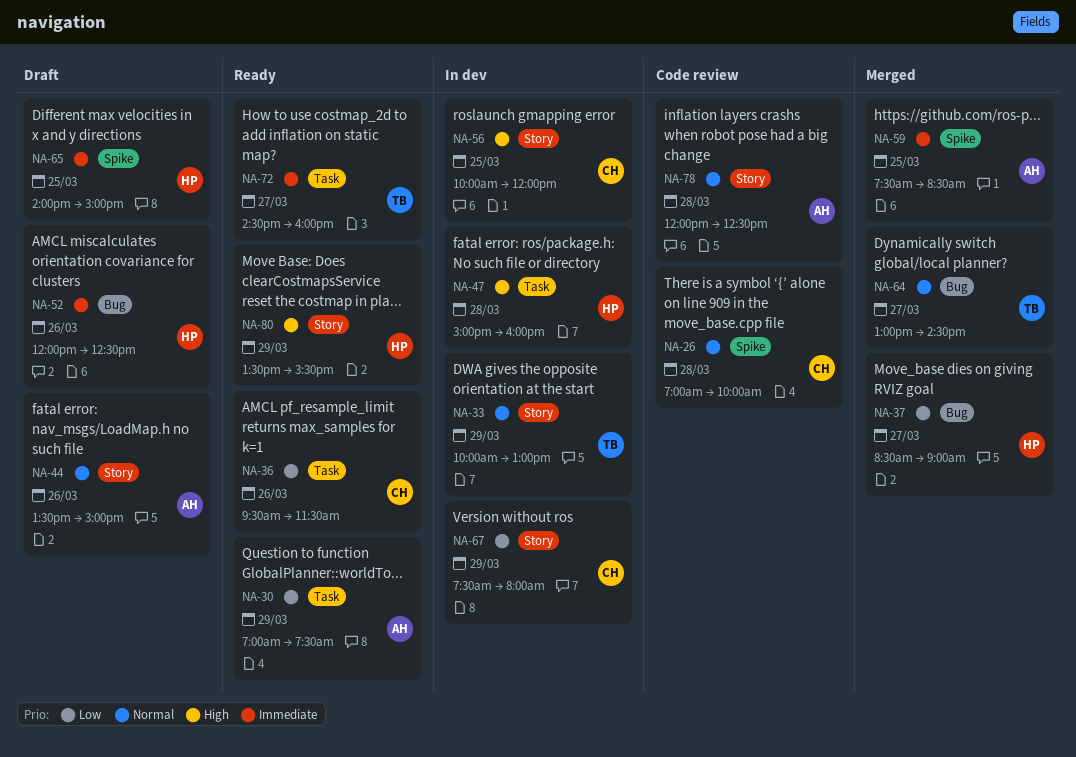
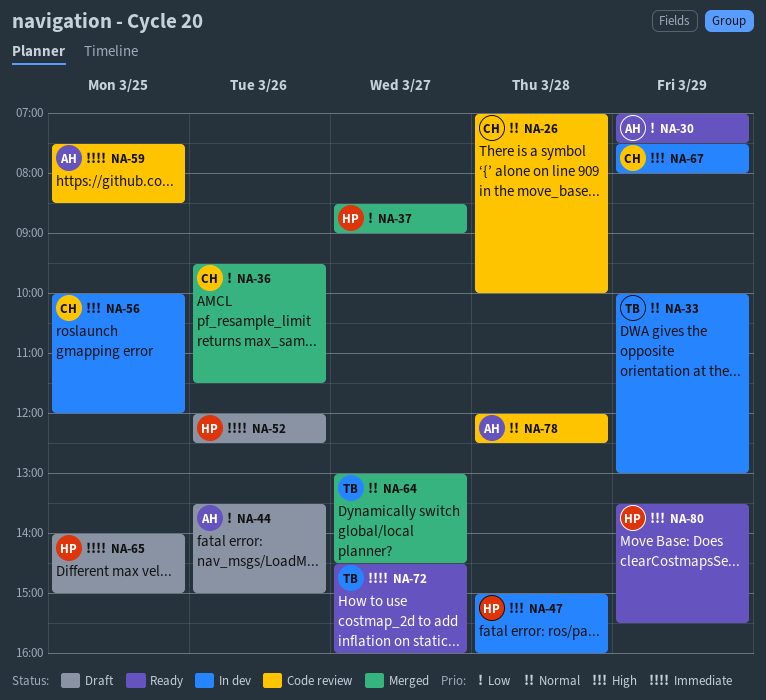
NA-36, status: Ready -> Merged
NA-44, priority: Normal -> Low
NA-59, status: Merged -> Code review
NA-67, priority: Low -> High

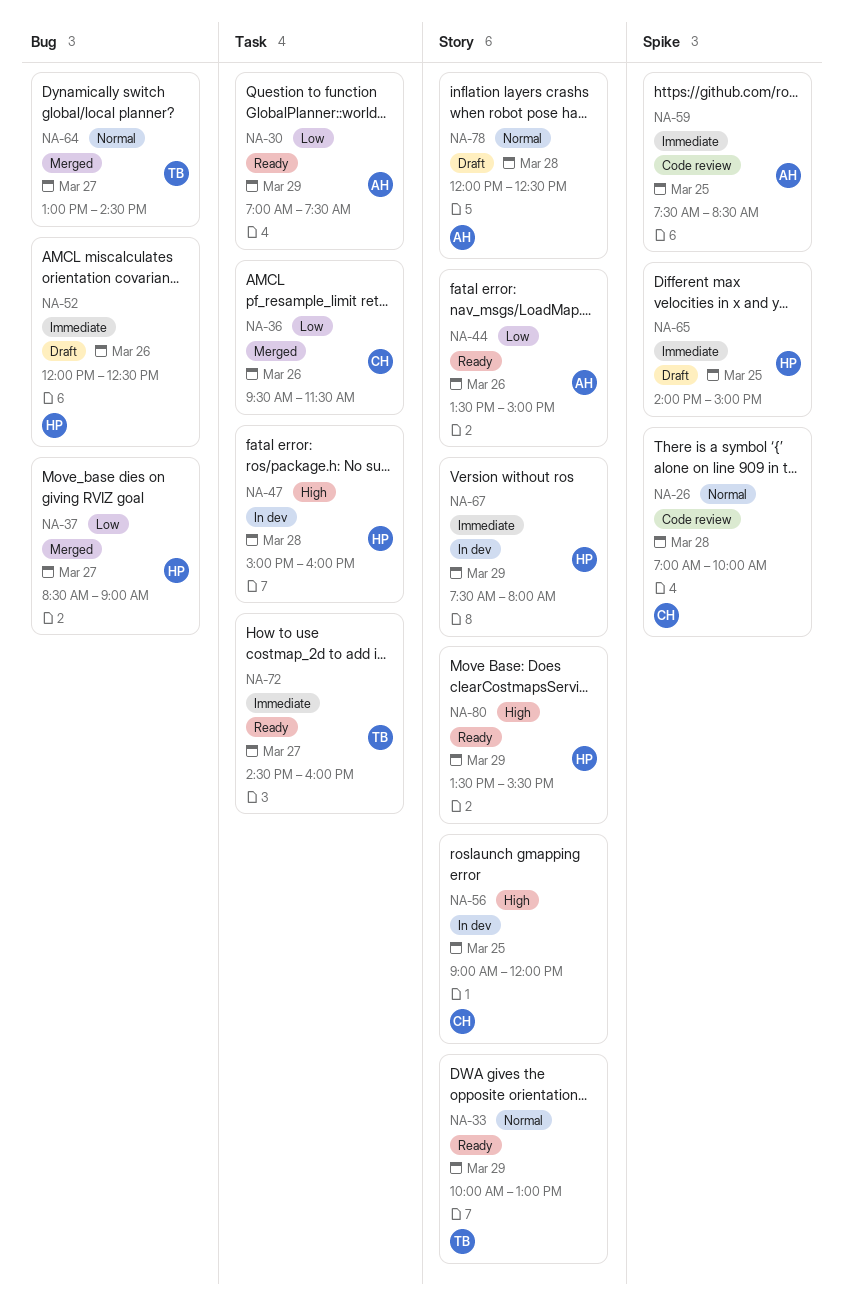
NA-33, status: In dev -> Ready
NA-44, status: Draft -> Ready
NA-56, begins: 10:00 -> 09:00
NA-67, owner: CH -> HP
NA-67, priority: High -> Immediate
NA-78, status: Code review -> Draft

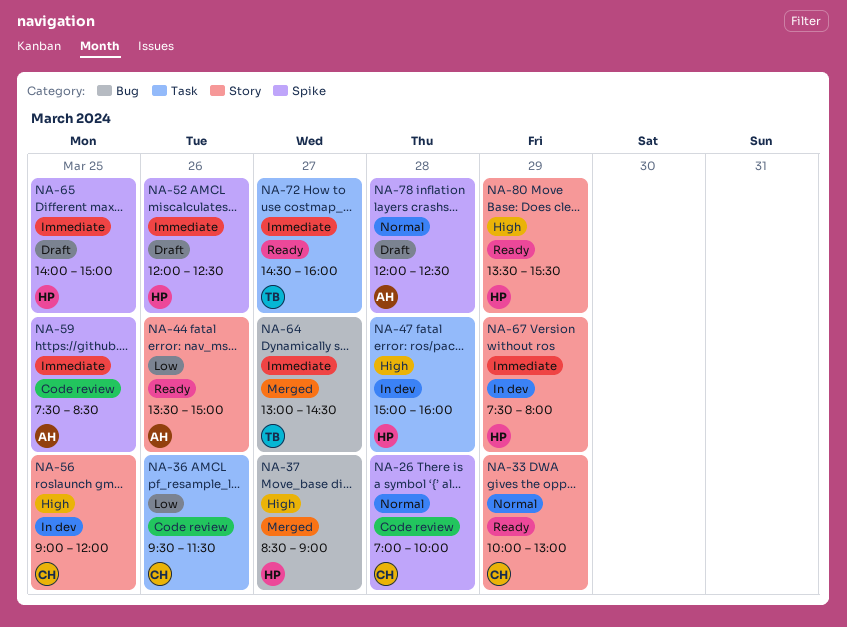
NA-30: present -> none
NA-33, owner: TB -> CH
NA-36, status: Merged -> Code review
NA-37, priority: Low -> High
NA-52, label: Bug -> Spike
NA-64, priority: Normal -> Immediate
NA-78, label: Story -> Spike

